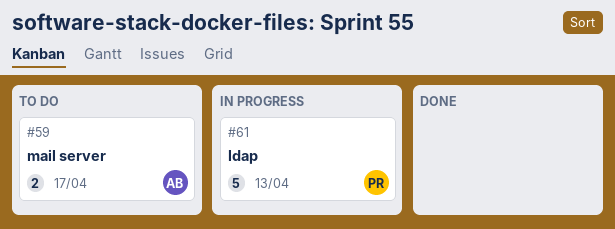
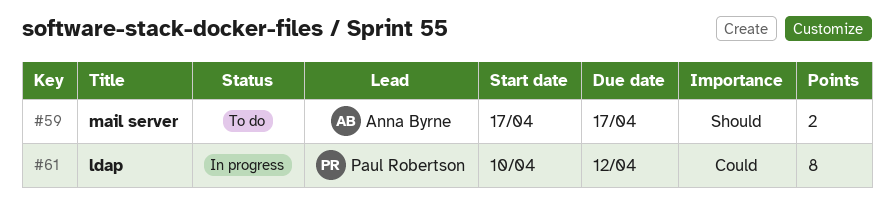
#61, estimate: 5 -> 8
#61, due: Apr 13 -> Apr 12

